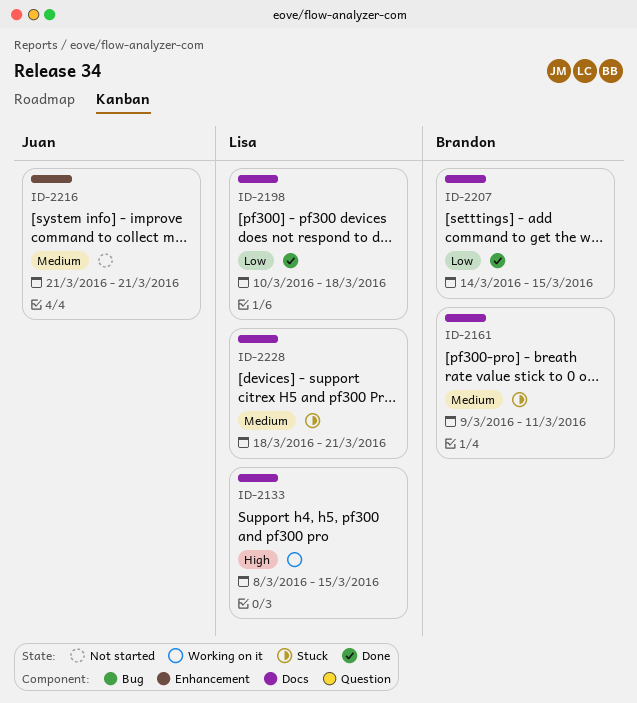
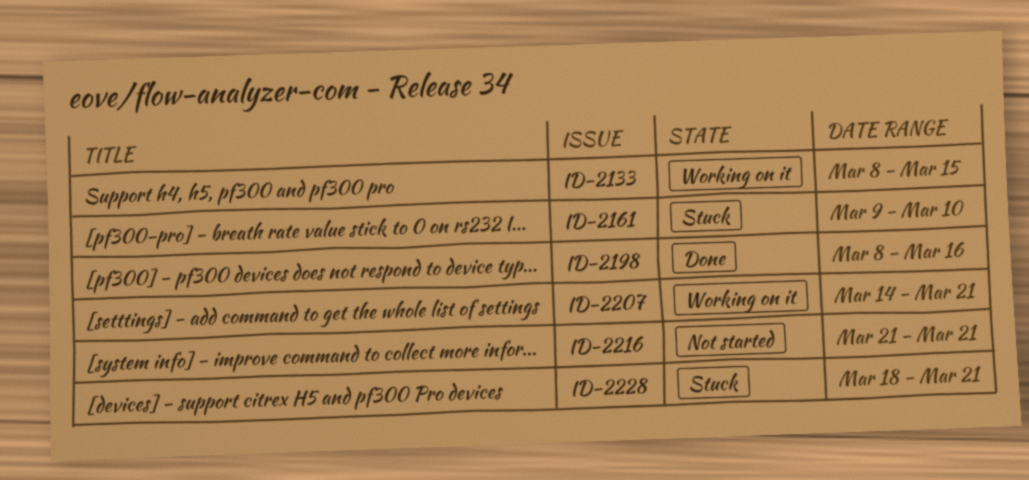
ID-2161, due: Mar 11 -> Mar 10
ID-2198, start: Mar 10 -> Mar 8
ID-2198, due: Mar 18 -> Mar 16
ID-2207, status: Done -> Working on it
ID-2207, due: Mar 15 -> Mar 21

